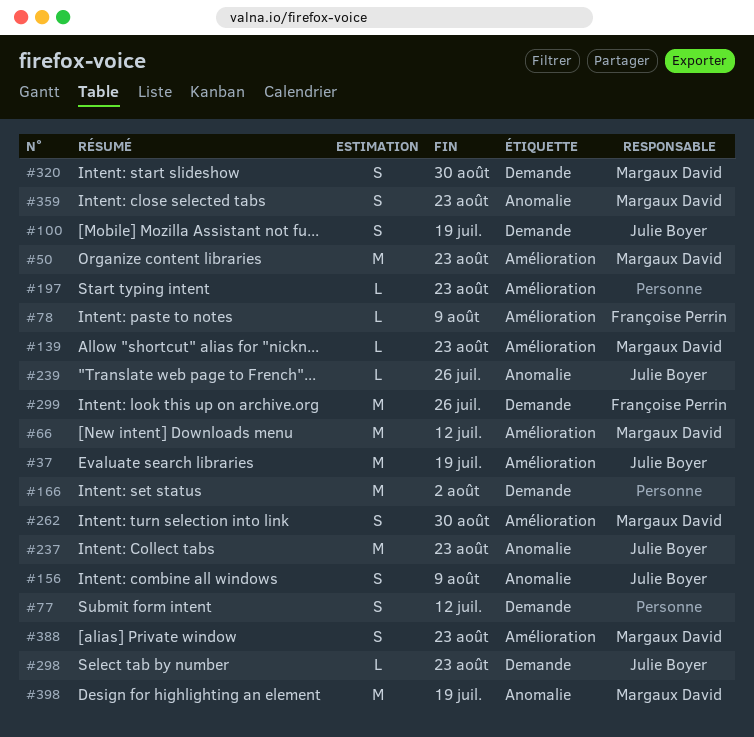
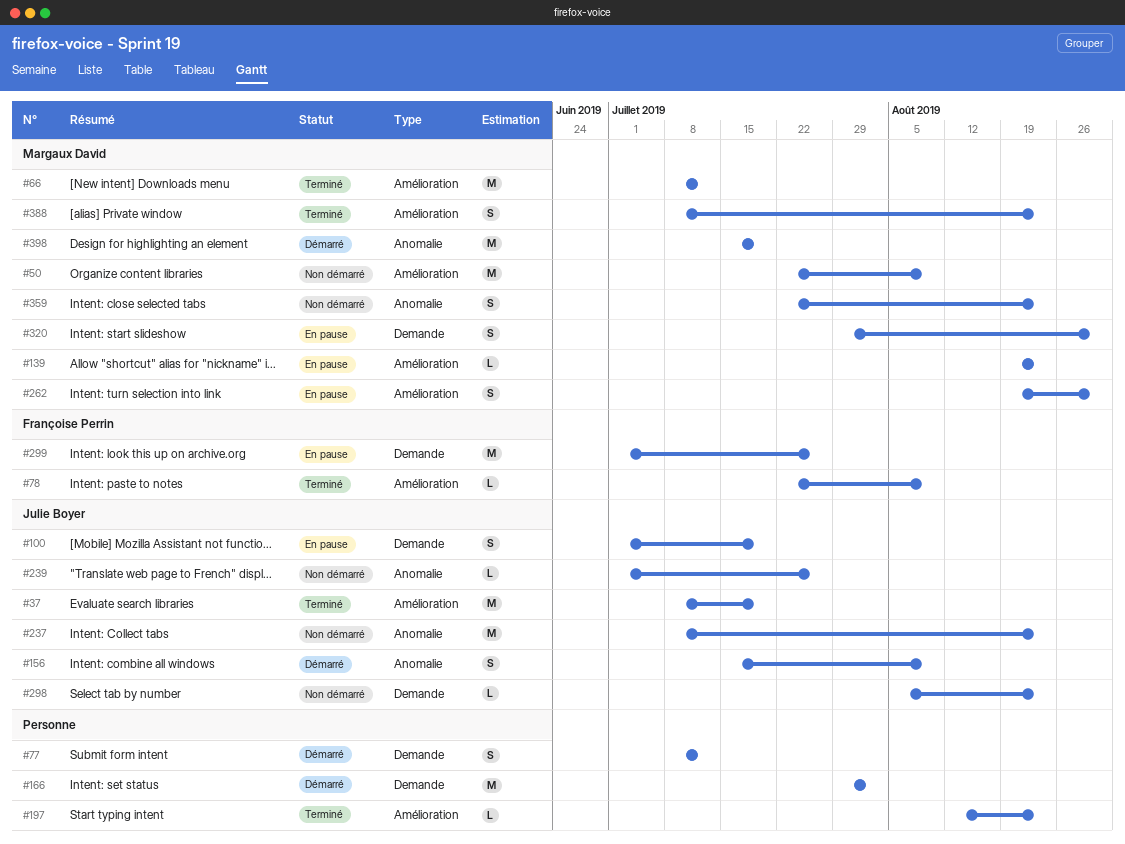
#50, due: Aug 23 -> Aug 9

